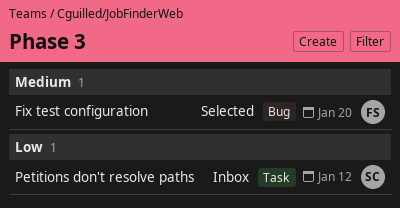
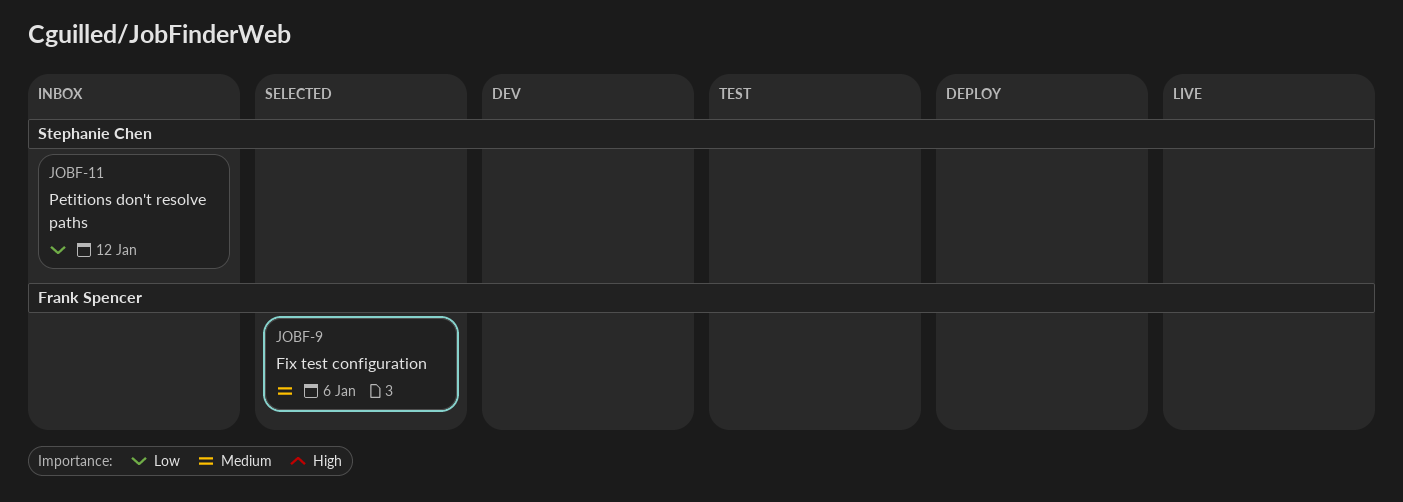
Fix test configuration, due: Jan 20 -> Jan 6

